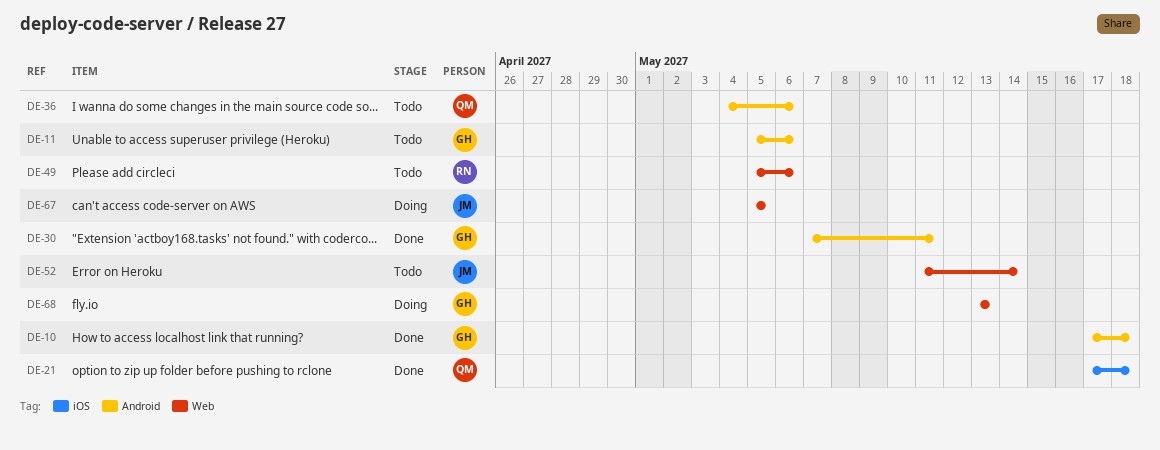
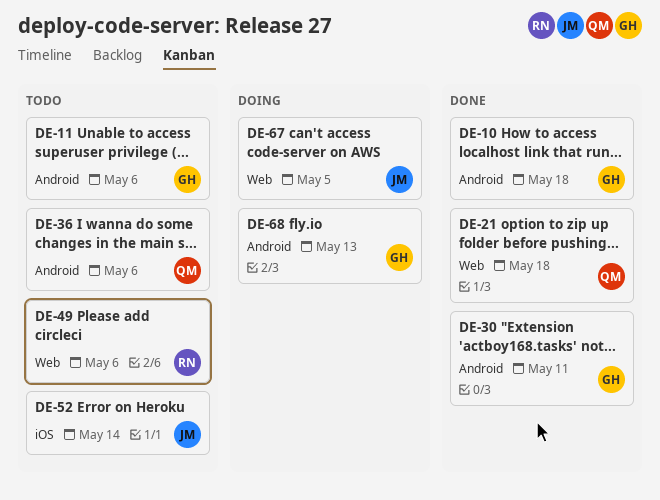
DE-21, label: iOS -> Web
DE-52, label: Web -> iOS
DE-68, label: Web -> Android

